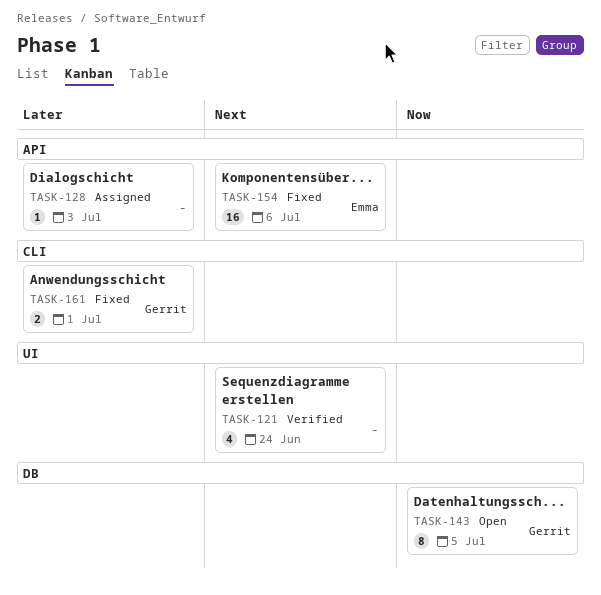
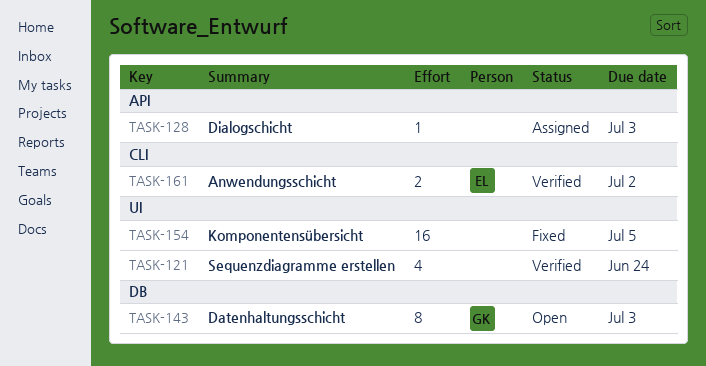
TASK-143, due: Jul 5 -> Jul 3
TASK-154, owner: Emma -> none
TASK-154, label: API -> UI
TASK-154, due: Jul 6 -> Jul 5
TASK-161, status: Fixed -> Verified
TASK-161, owner: Gerrit -> Emma
TASK-161, due: Jul 1 -> Jul 2

